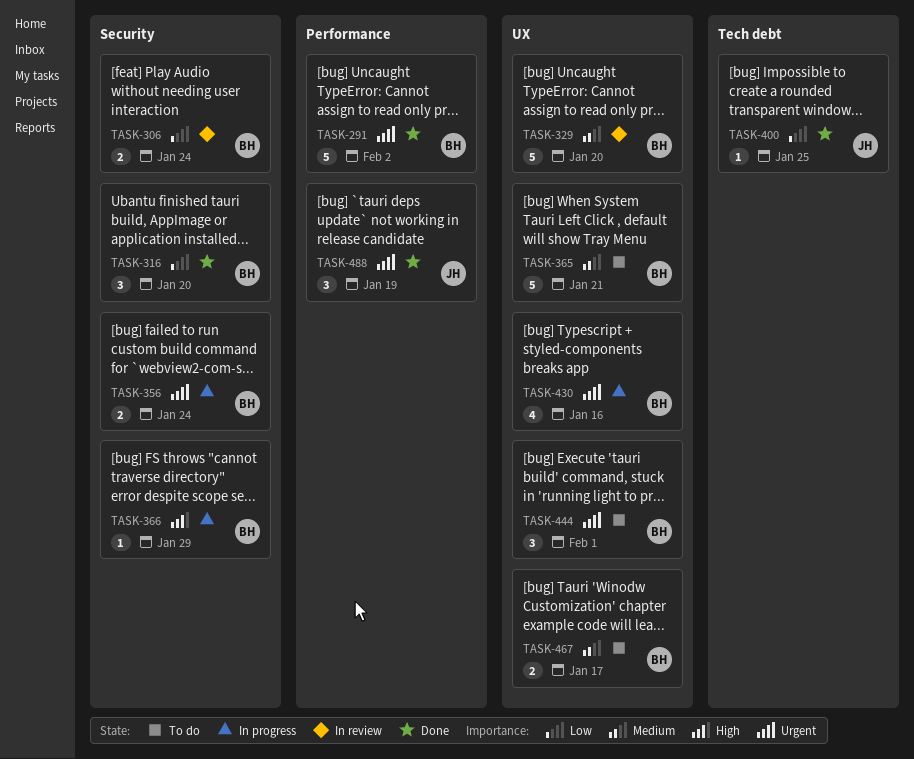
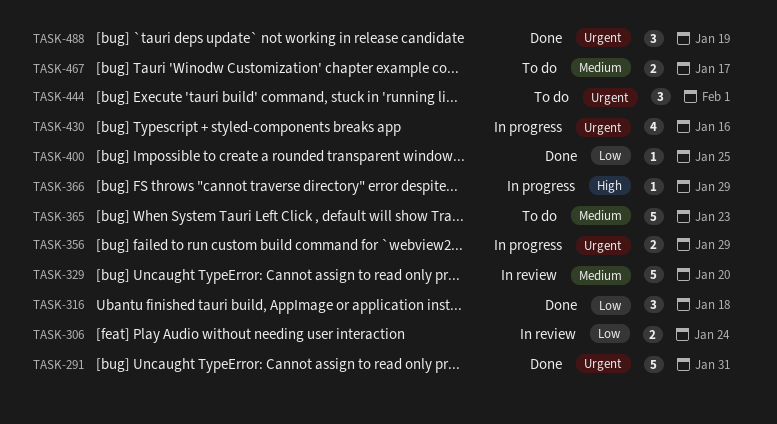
TASK-291, due: Feb 2 -> Jan 31
TASK-316, due: Jan 20 -> Jan 18
TASK-356, due: Jan 24 -> Jan 29
TASK-365, due: Jan 21 -> Jan 23

